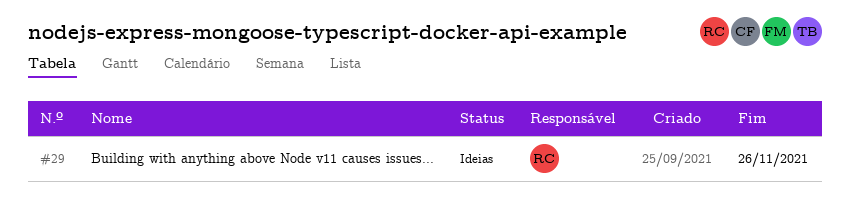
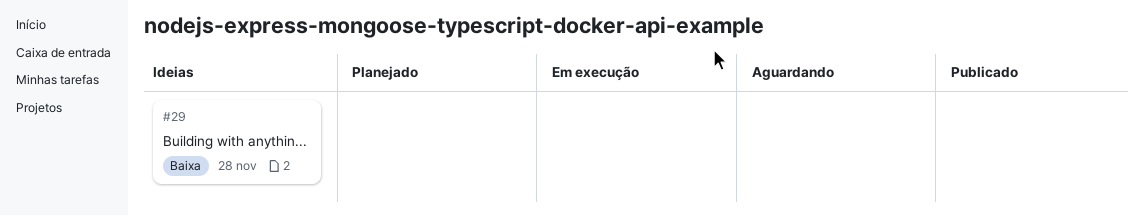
#29, due: Nov 26 -> Nov 28

